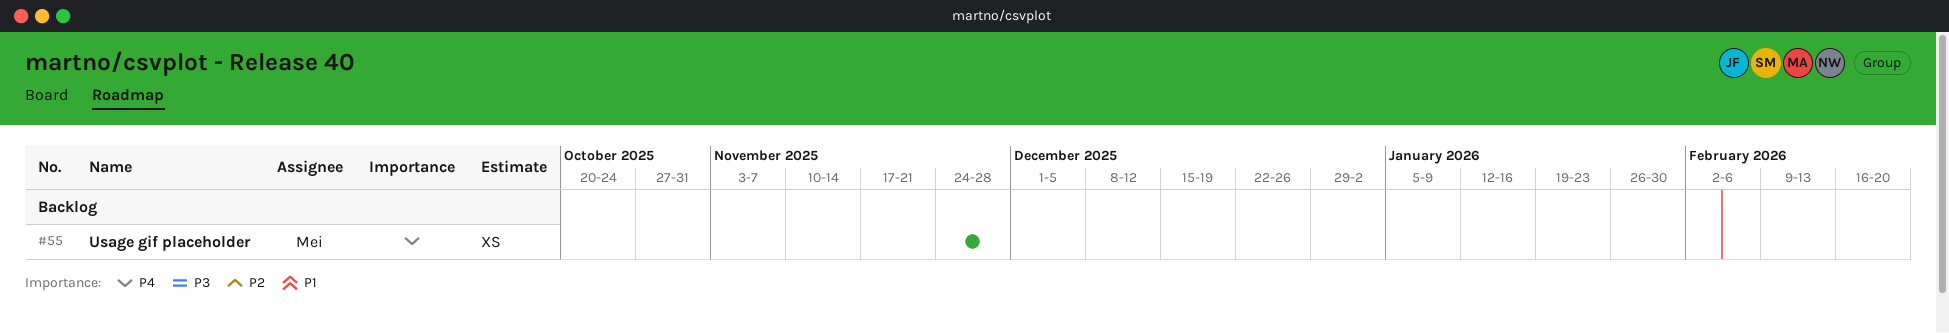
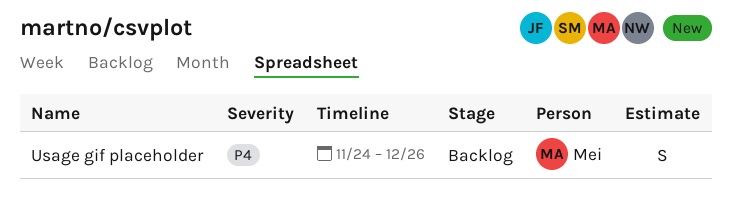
Usage gif placeholder, estimate: XS -> S
Usage gif placeholder, due: Nov 28 -> Dec 26

